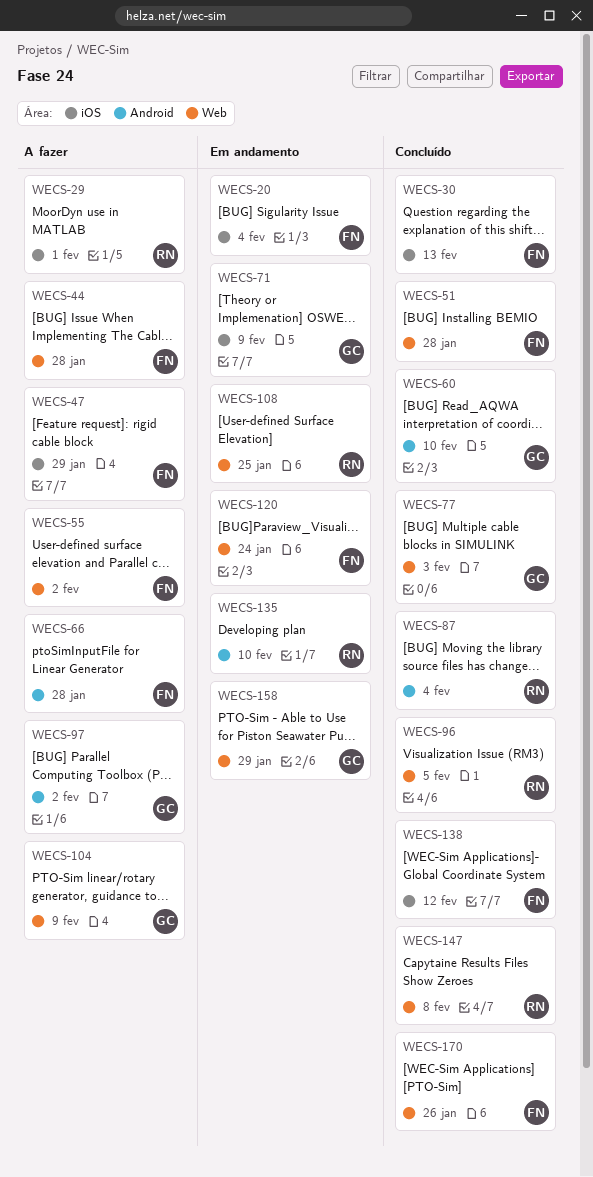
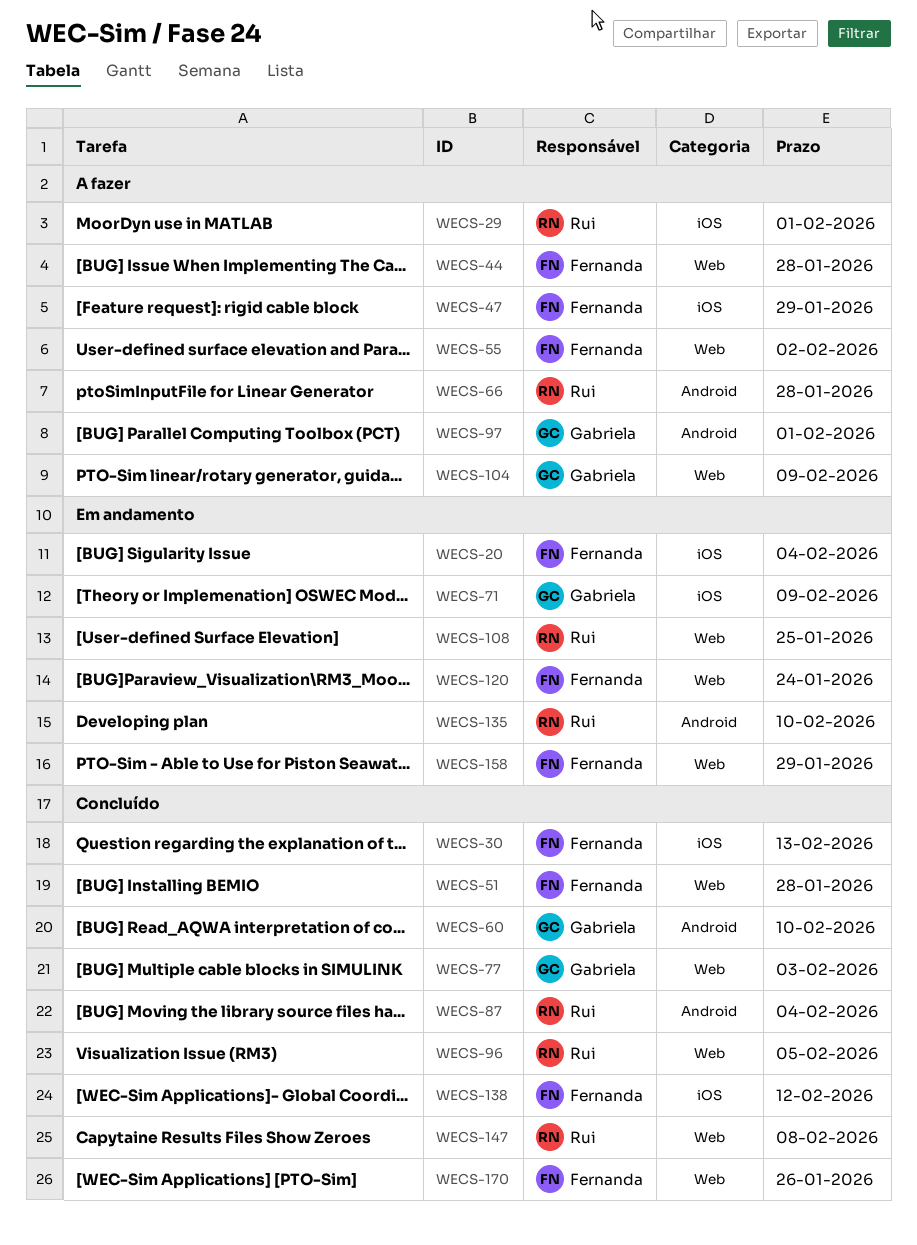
WECS-66, owner: Fernanda -> Rui
WECS-97, due: Feb 2 -> Feb 1
WECS-158, owner: Gabriela -> Fernanda

